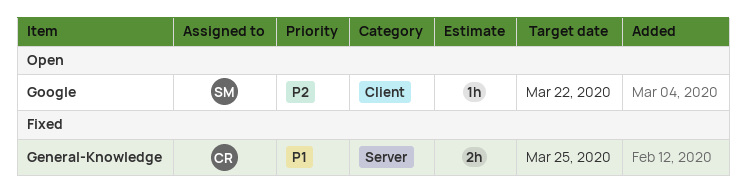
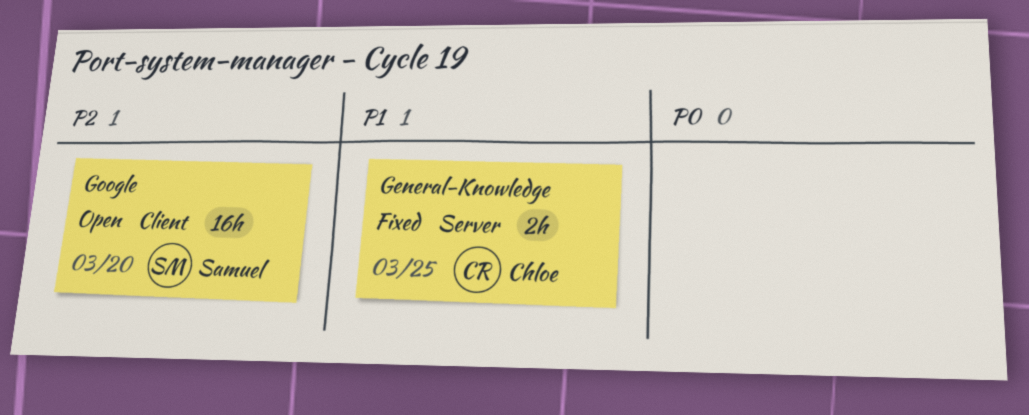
Google, estimate: 1h -> 16h
Google, due: Mar 22 -> Mar 20

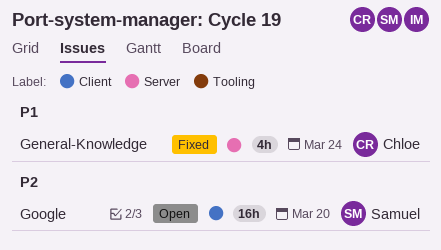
General-Knowledge, estimate: 2h -> 4h
General-Knowledge, due: Mar 25 -> Mar 24

